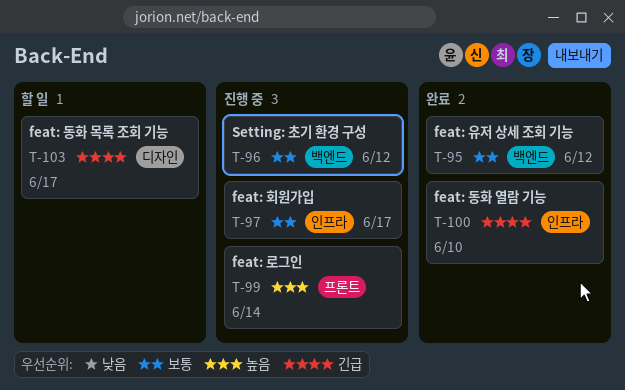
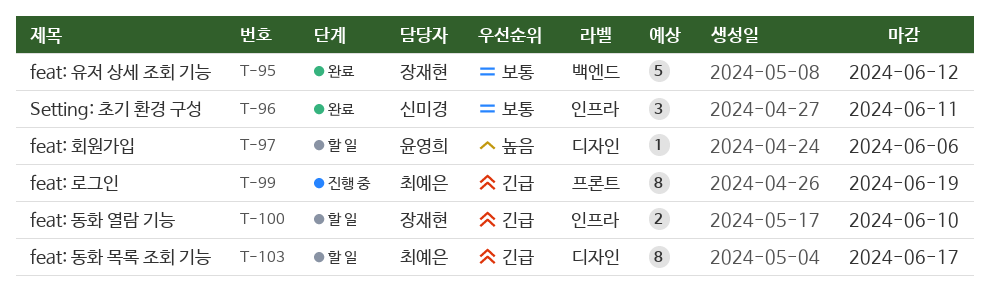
T-96, status: 진행 중 -> 완료
T-96, label: 백엔드 -> 인프라
T-96, due: Jun 12 -> Jun 11
T-97, status: 진행 중 -> 할 일
T-97, priority: 보통 -> 높음
T-97, label: 인프라 -> 디자인
T-97, due: Jun 17 -> Jun 6
T-99, priority: 높음 -> 긴급
T-99, due: Jun 14 -> Jun 19
T-100, status: 완료 -> 할 일

